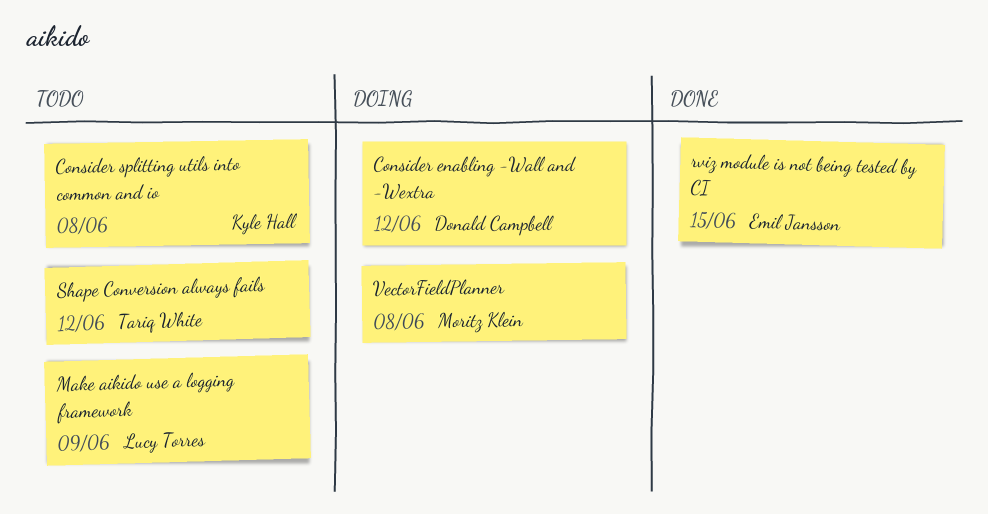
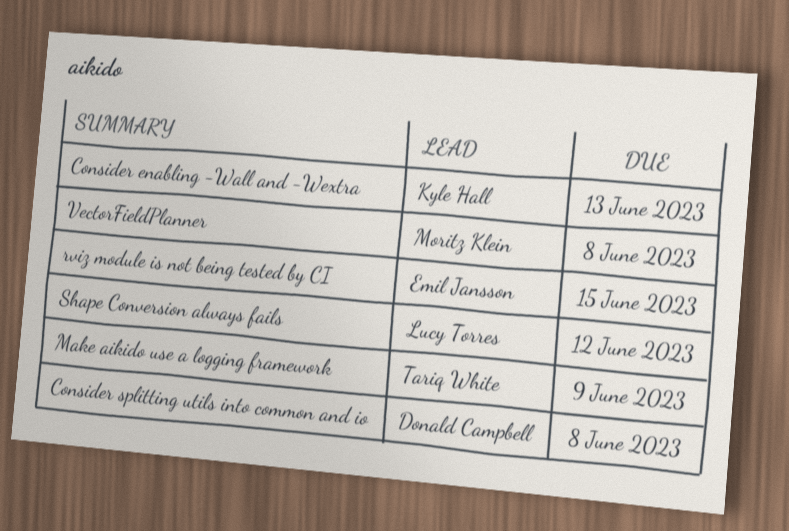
Consider enabling -Wall and -Wextra, owner: Donald Campbell -> Kyle Hall
Consider enabling -Wall and -Wextra, due: Jun 12 -> Jun 13
Consider splitting utils into common and io, owner: Kyle Hall -> Donald Campbell
Make aikido use a logging framework, owner: Lucy Torres -> Tariq White
Shape Conversion always fails, owner: Tariq White -> Lucy Torres

